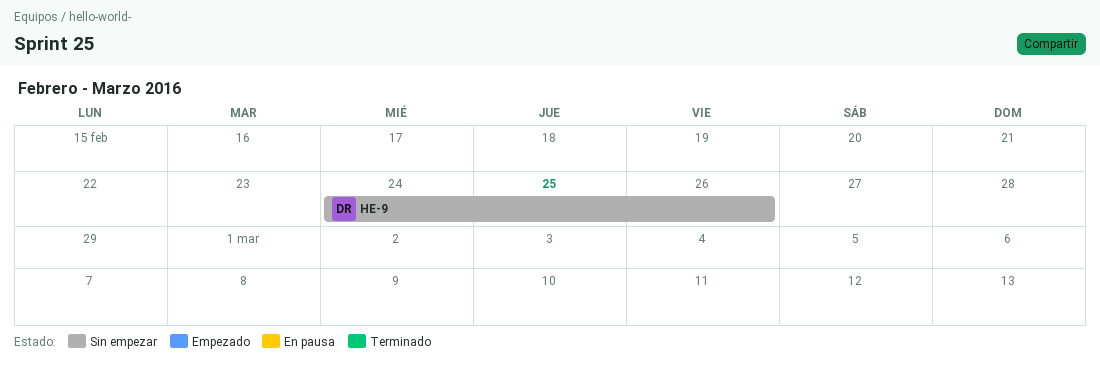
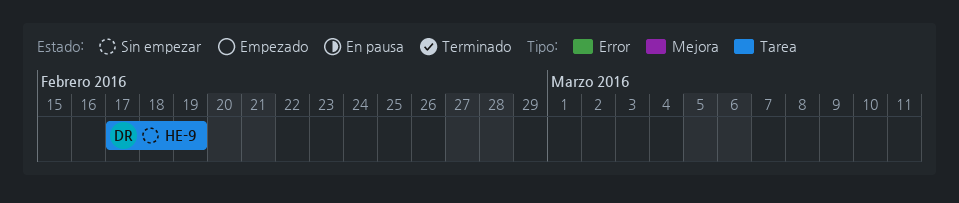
HE-9, start: Feb 24 -> Feb 17
HE-9, due: Feb 26 -> Feb 19

